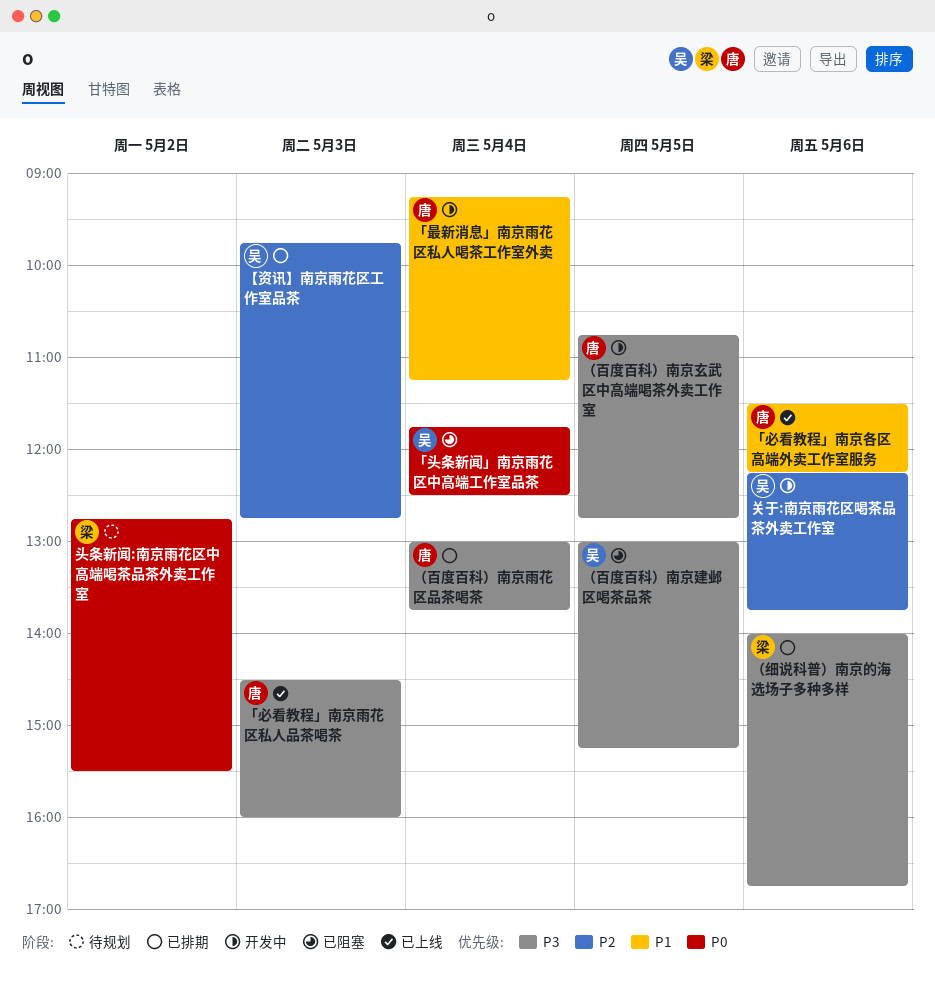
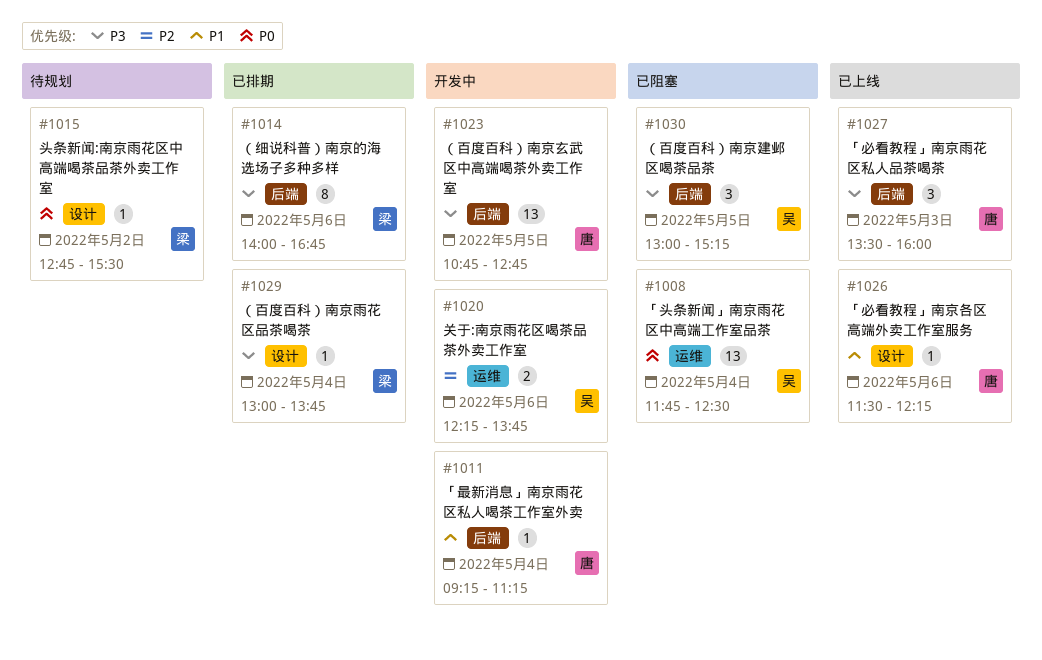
「必看教程」南京雨花区私人品茶喝茶, begins: 14:30 -> 13:30
【资讯】南京雨花区工作室品茶: present -> none
（百度百科）南京雨花区品茶喝茶, owner: 唐 -> 梁

